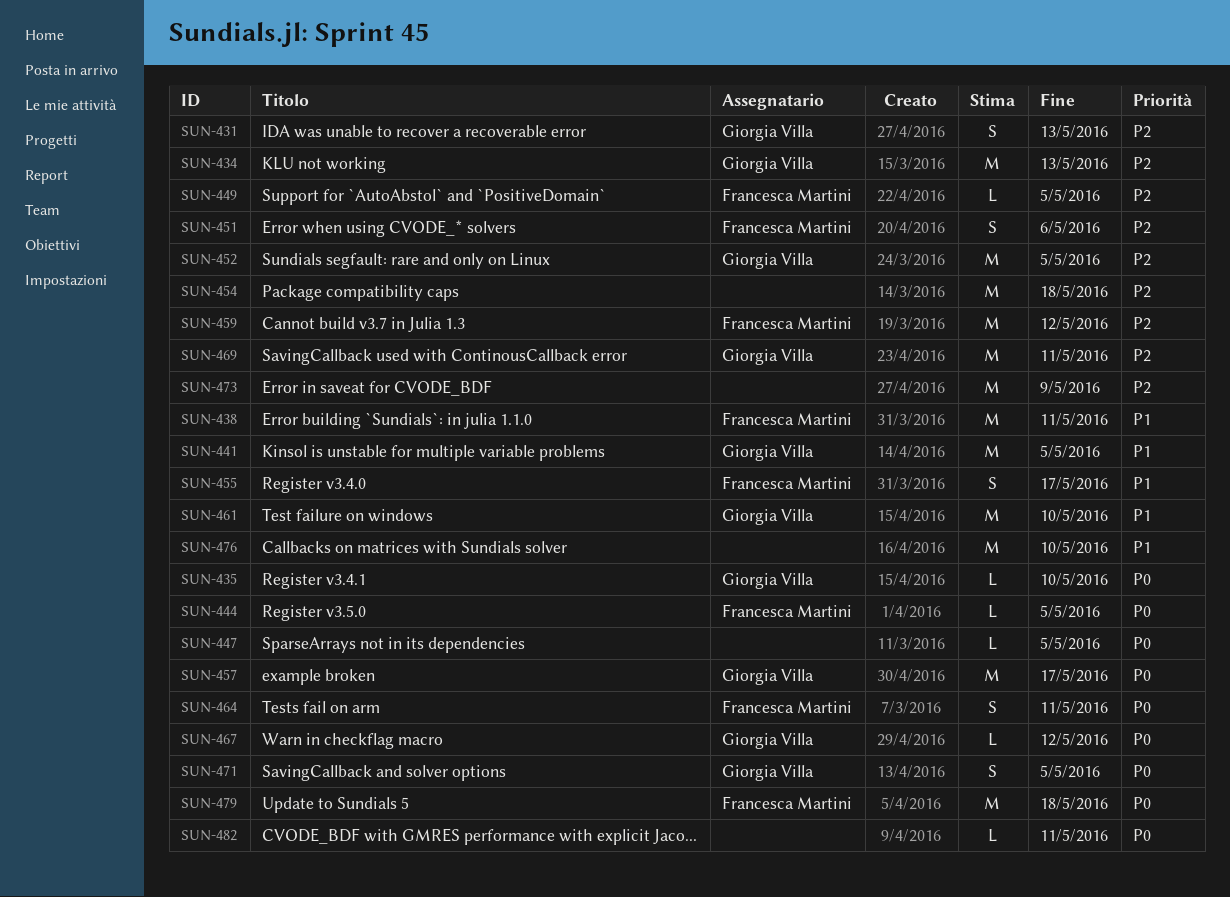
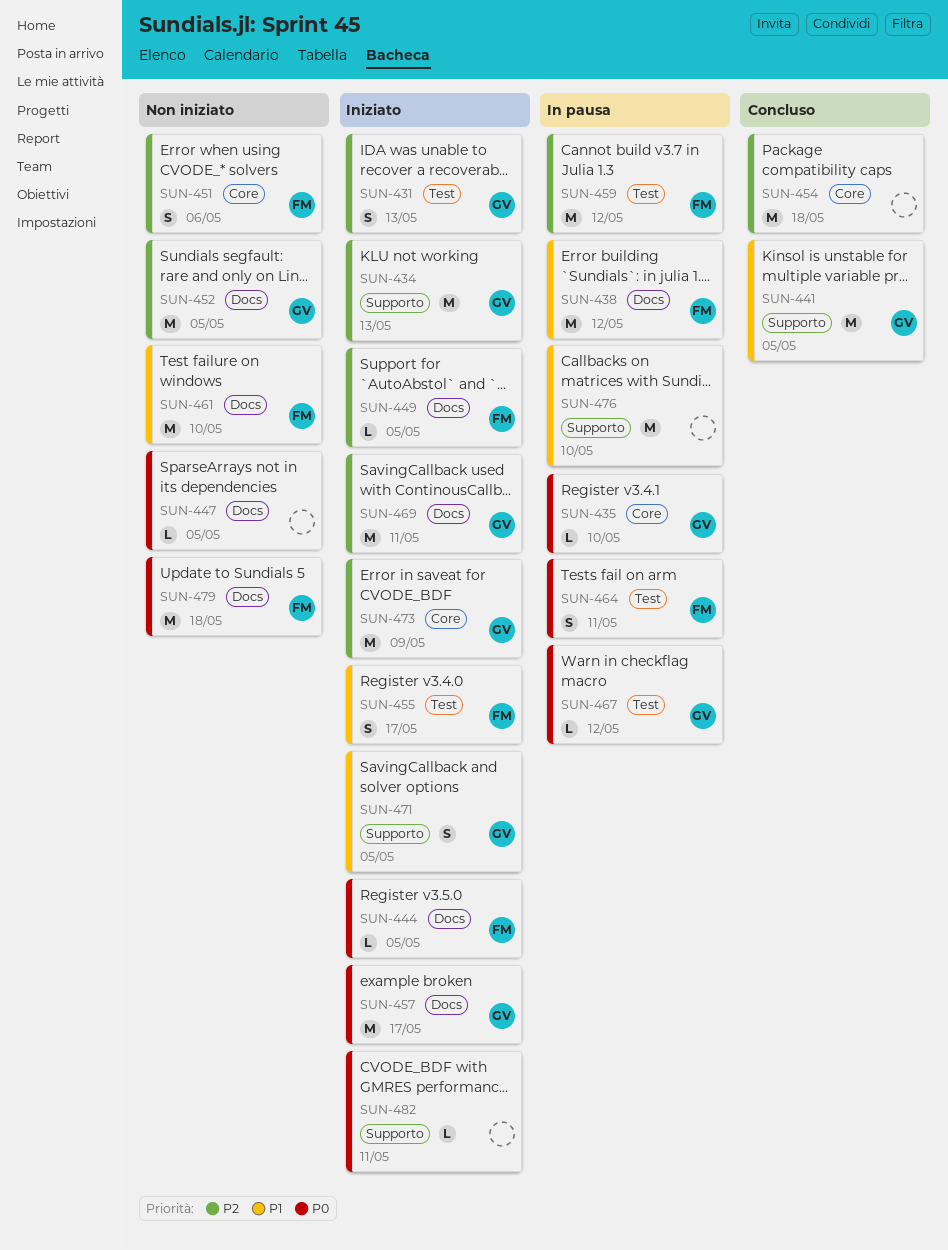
SUN-438, due: May 11 -> May 12
SUN-461, owner: Giorgia Villa -> Francesca Martini
SUN-471, priority: P0 -> P1
SUN-473, owner: none -> Giorgia Villa

